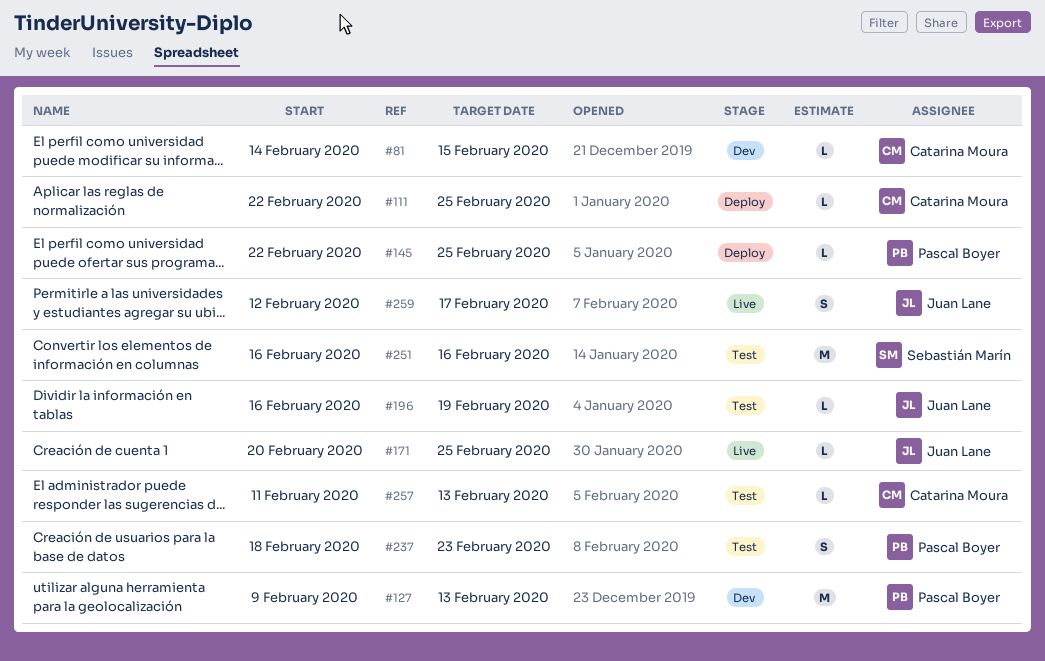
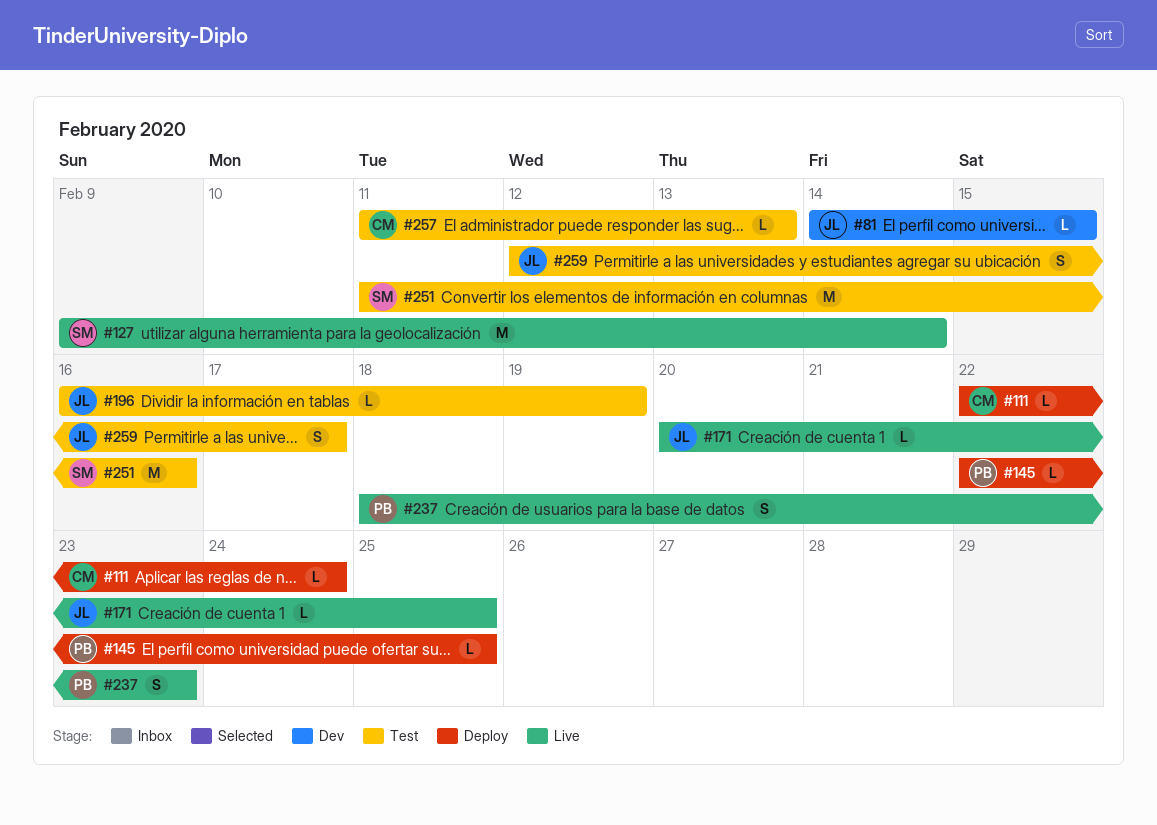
#81, owner: Catarina Moura -> Juan Lane
#111, due: Feb 25 -> Feb 24
#127, status: Dev -> Live
#127, owner: Pascal Boyer -> Sebastián Marín
#127, due: Feb 13 -> Feb 14
#237, status: Test -> Live
#251, start: Feb 16 -> Feb 11
#259, status: Live -> Test

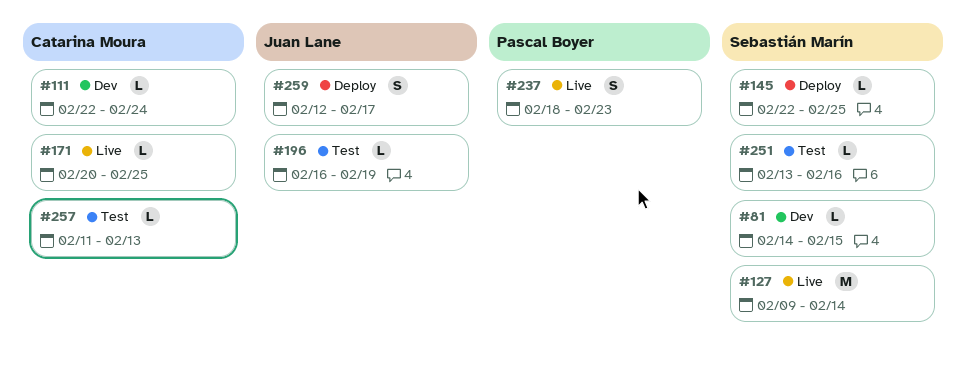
#81, owner: Juan Lane -> Sebastián Marín
#111, status: Deploy -> Dev
#145, owner: Pascal Boyer -> Sebastián Marín
#171, owner: Juan Lane -> Catarina Moura
#251, estimate: M -> L
#251, start: Feb 11 -> Feb 13
#259, status: Test -> Deploy

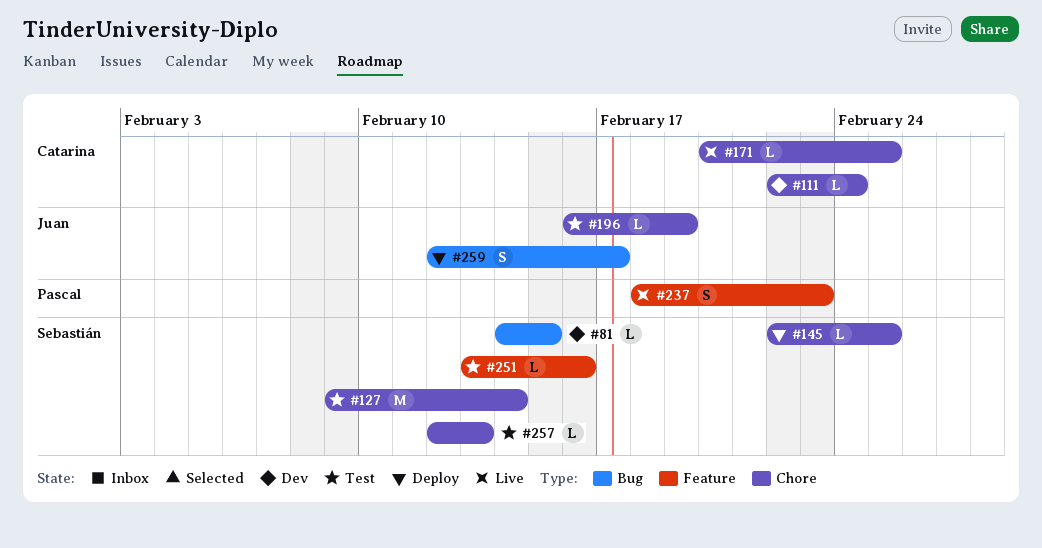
#127, status: Live -> Test
#257, owner: Catarina Moura -> Sebastián Marín
#257, start: Feb 11 -> Feb 12

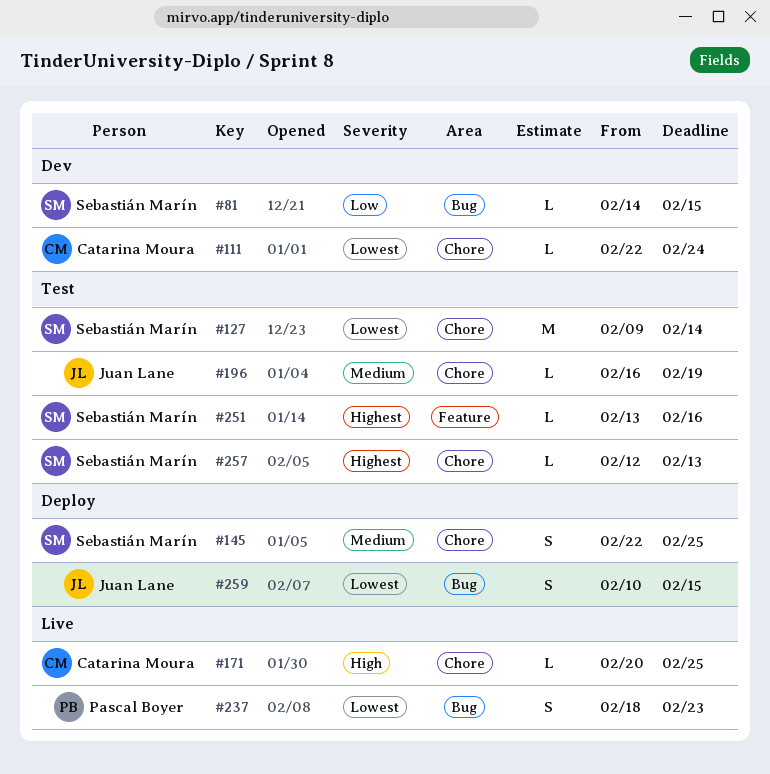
#145, estimate: L -> S
#237, label: Feature -> Bug
#259, start: Feb 12 -> Feb 10
#259, due: Feb 17 -> Feb 15

